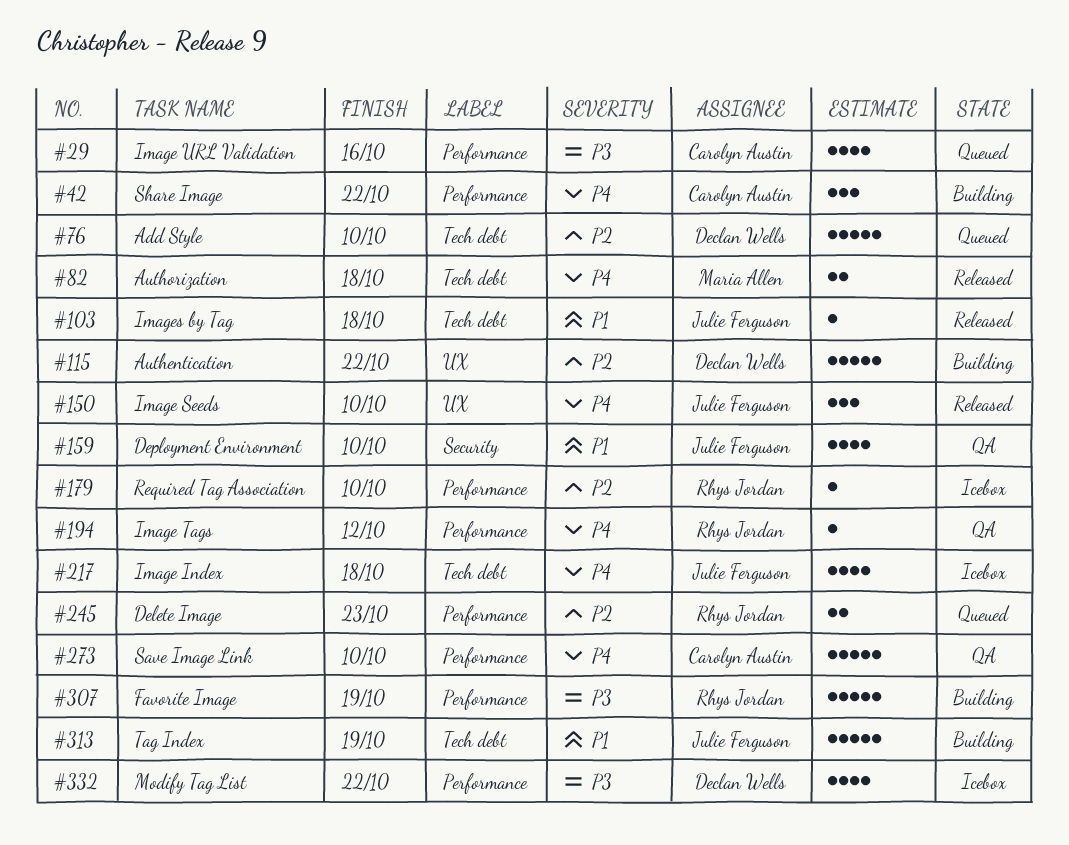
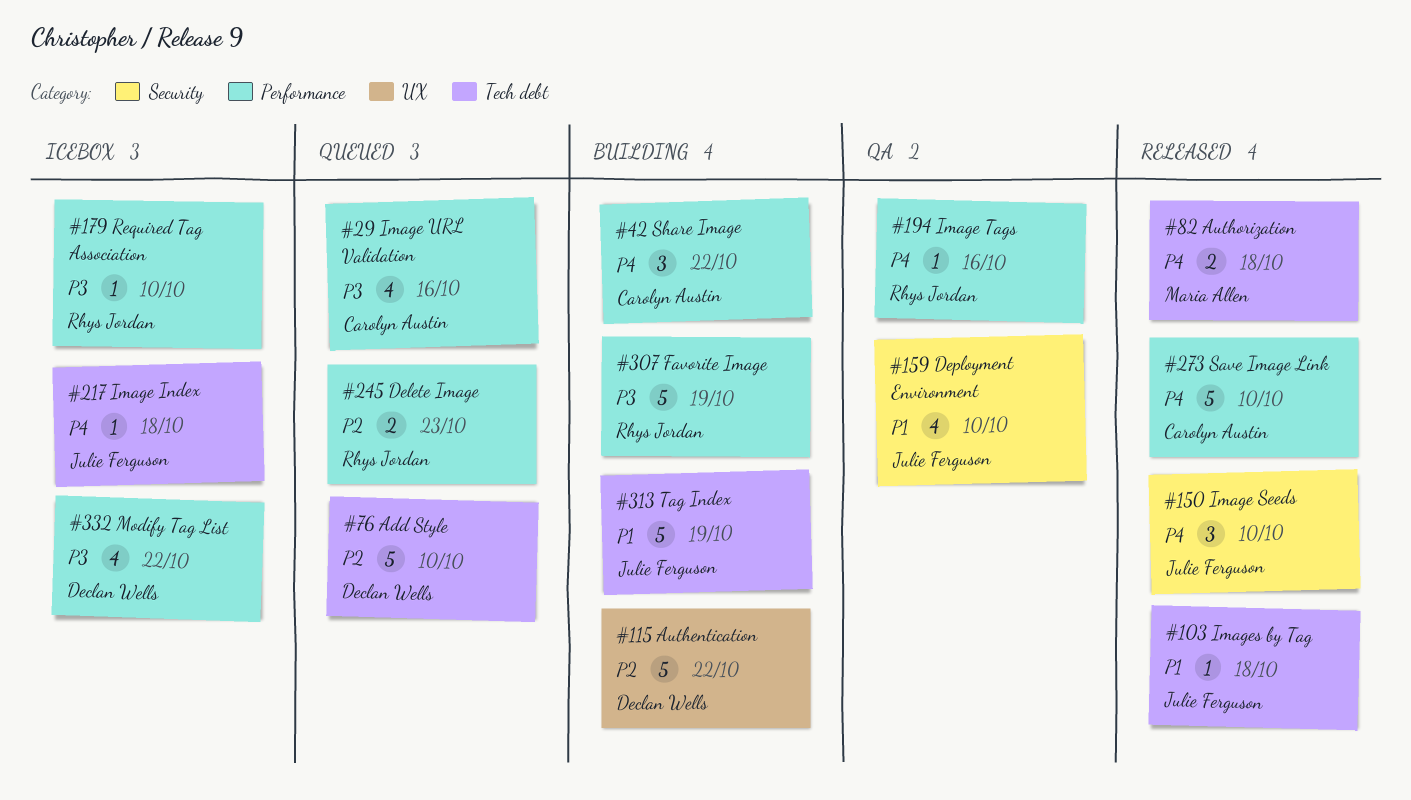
#150, label: UX -> Security
#179, priority: P2 -> P3
#194, due: Oct 12 -> Oct 16
#217, estimate: 4 -> 1
#273, status: QA -> Released

